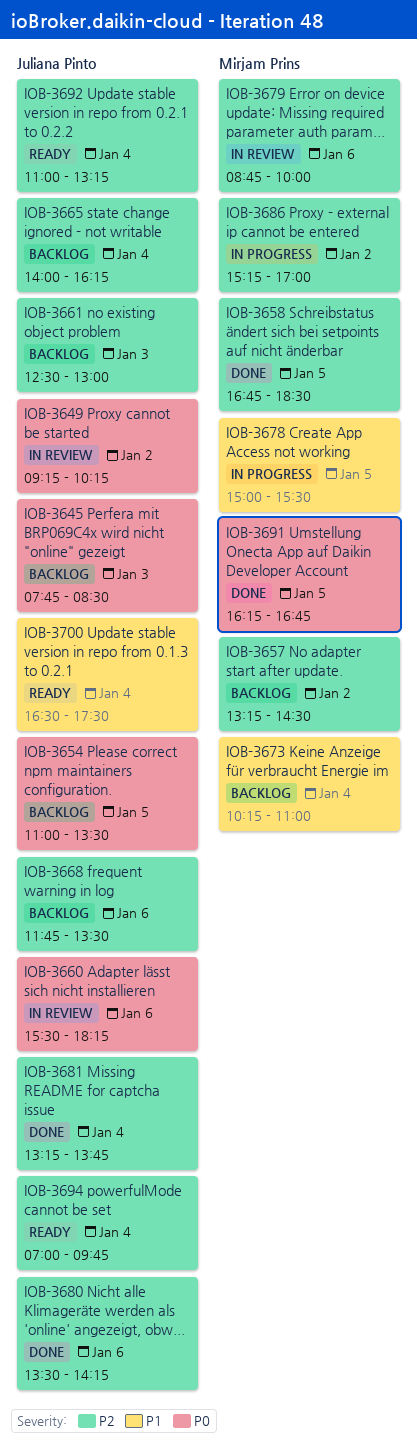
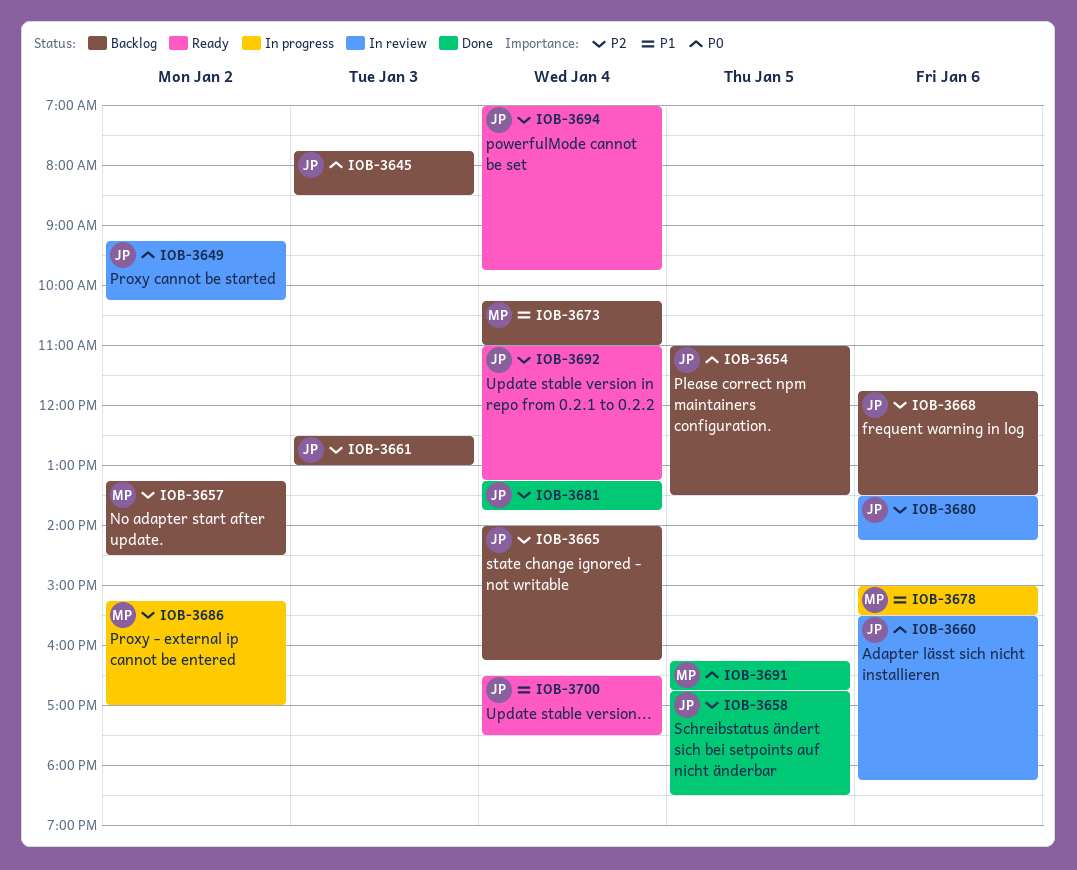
IOB-3658, owner: Mirjam Prins -> Juliana Pinto
IOB-3678, day: Jan 5 -> Jan 6
IOB-3679: present -> none
IOB-3680, status: Done -> In review

